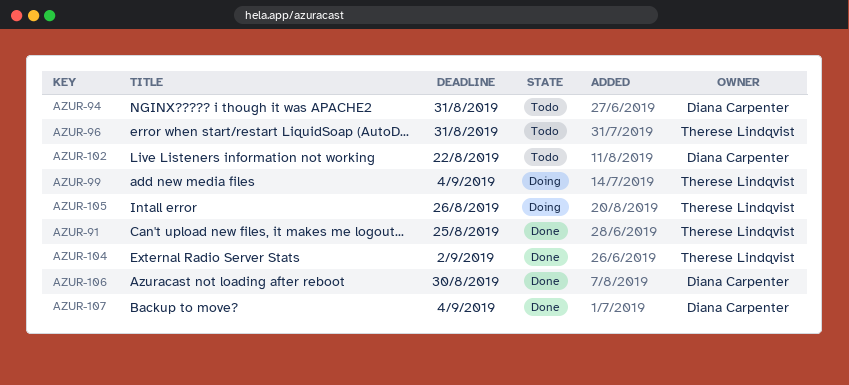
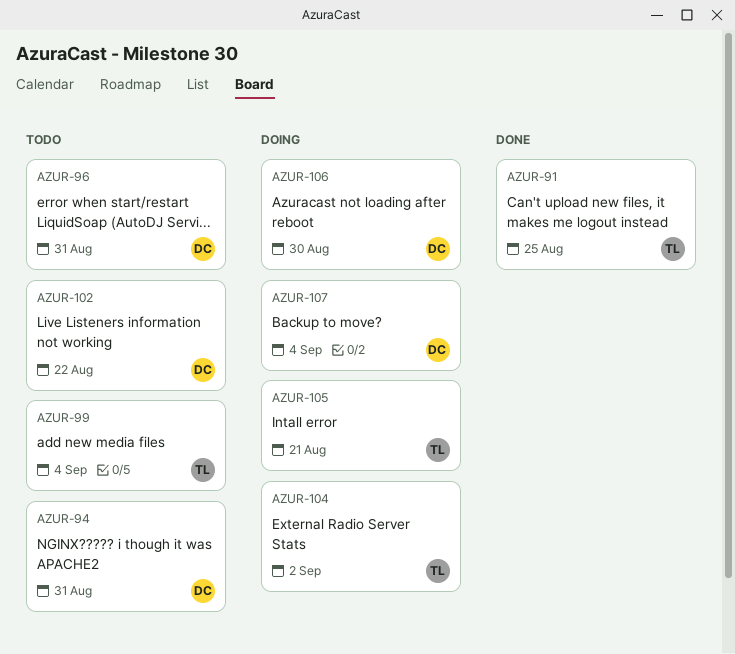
AZUR-96, owner: Therese Lindqvist -> Diana Carpenter
AZUR-99, status: Doing -> Todo
AZUR-104, status: Done -> Doing
AZUR-105, due: Aug 26 -> Aug 21
AZUR-106, status: Done -> Doing
AZUR-107, status: Done -> Doing

